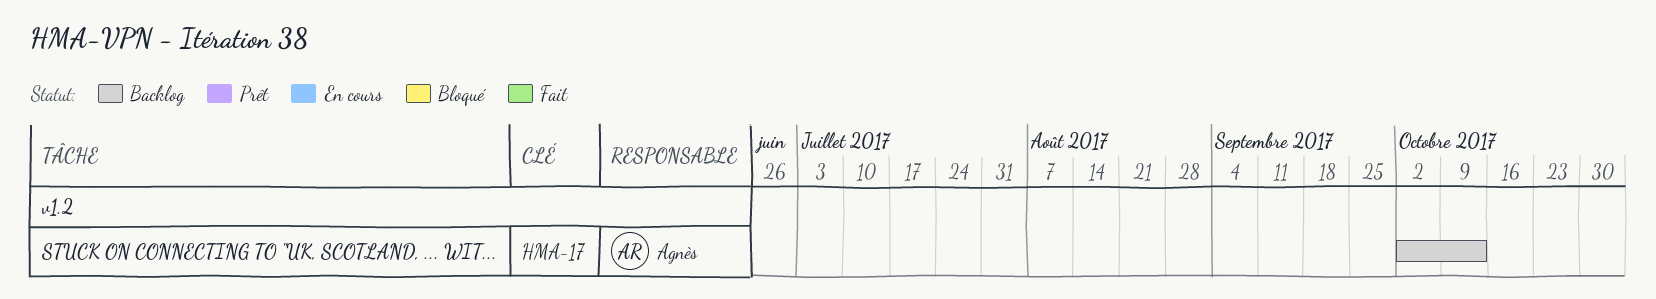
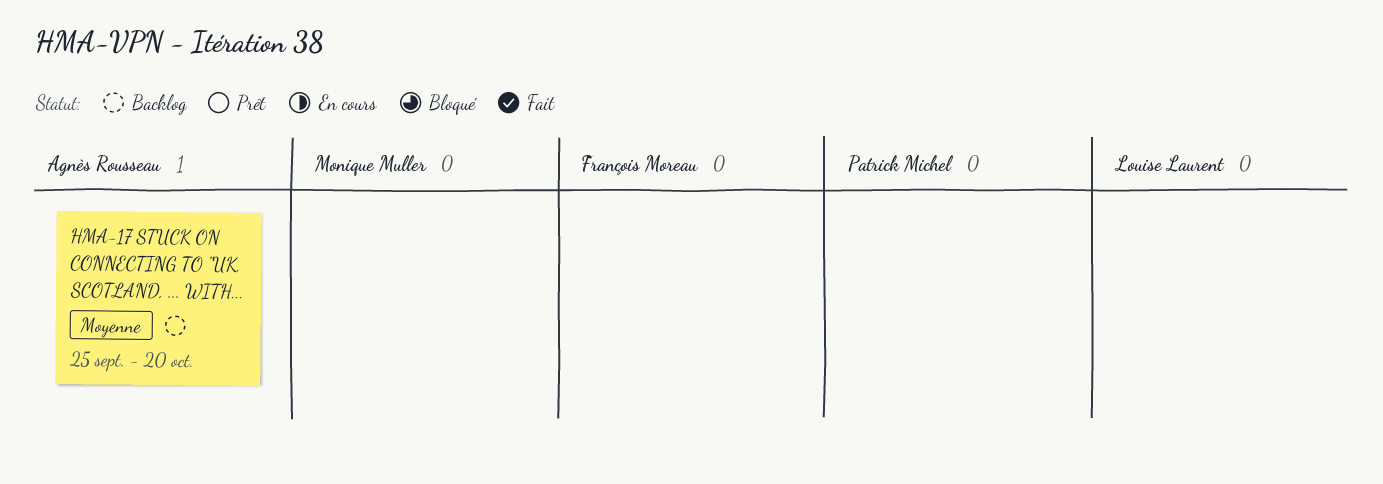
HMA-17, start: Oct 2 -> Sep 25
HMA-17, due: Oct 13 -> Oct 20

